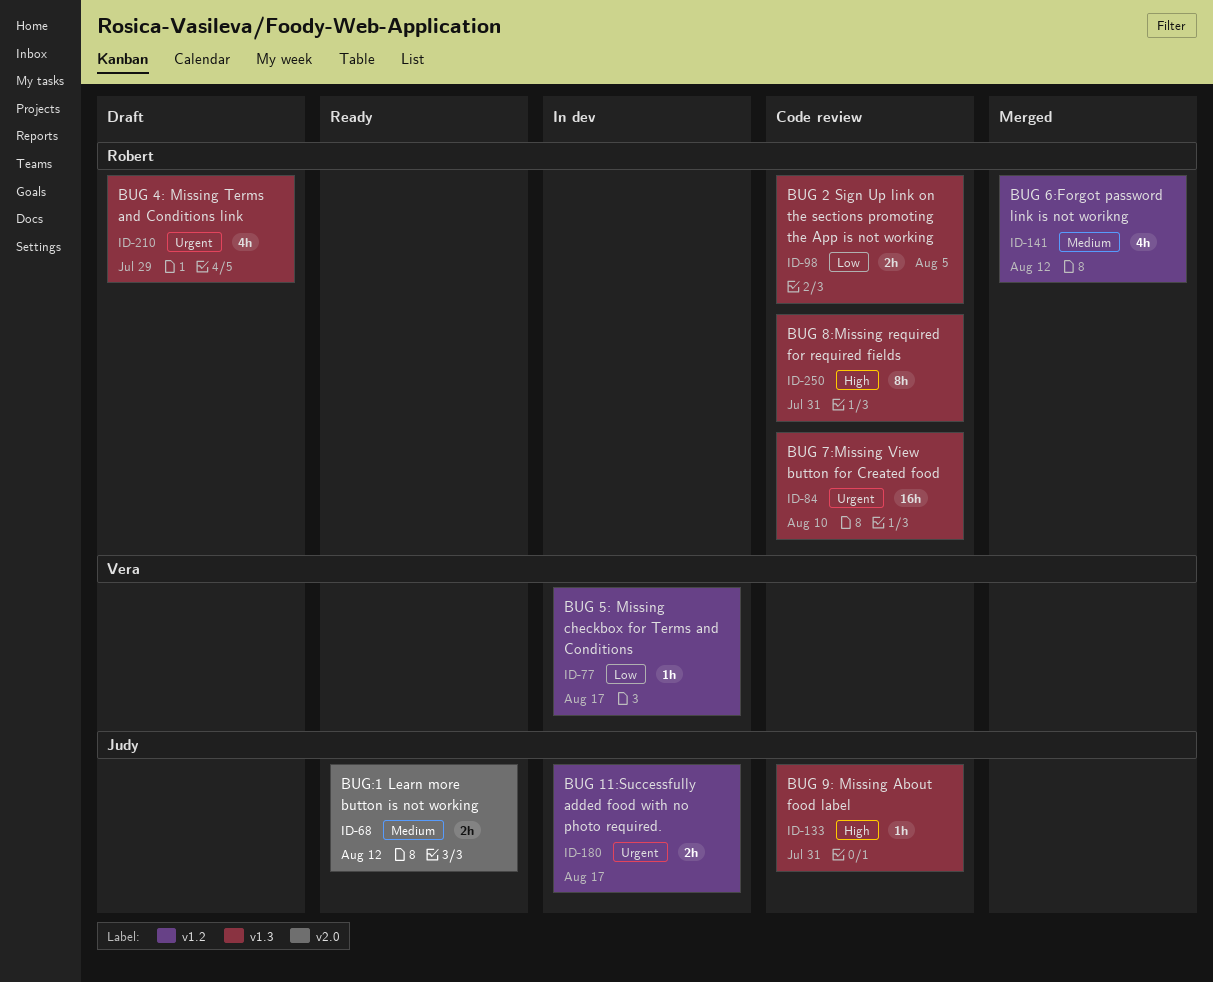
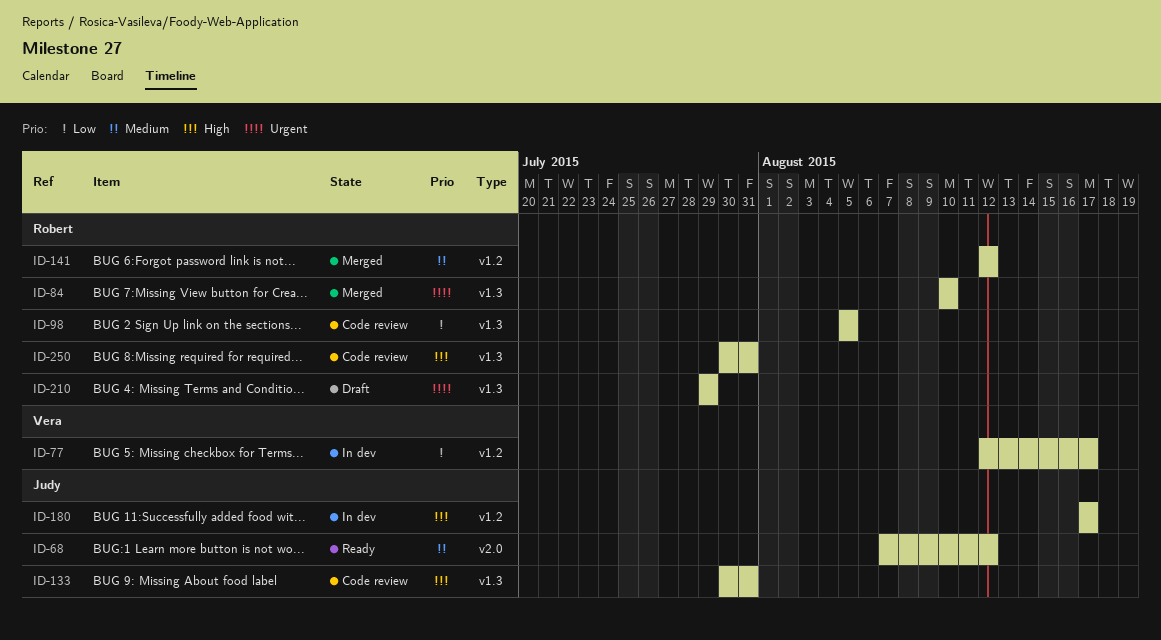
ID-84, status: Code review -> Merged
ID-180, priority: Urgent -> High

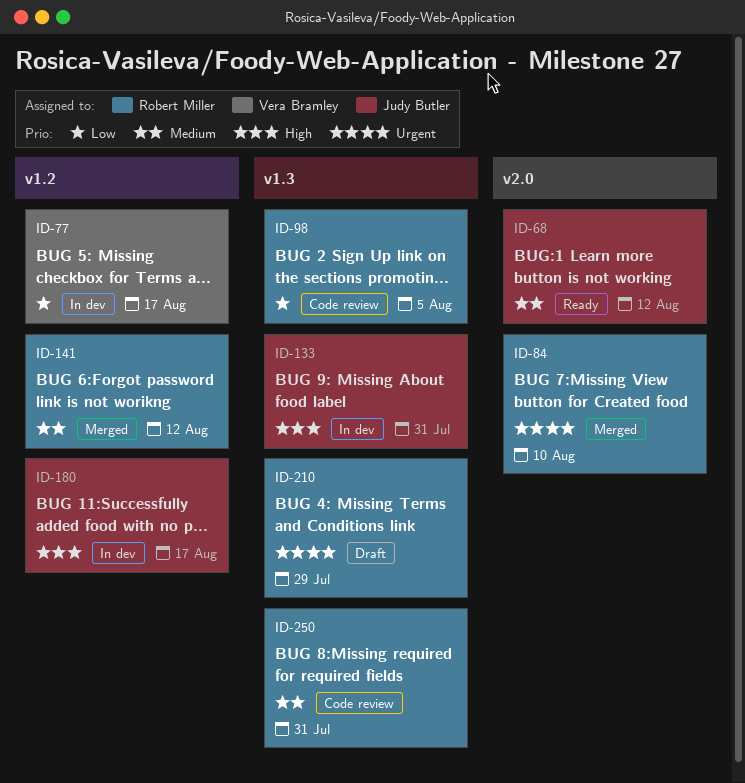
ID-84, label: v1.3 -> v2.0
ID-133, status: Code review -> In dev
ID-250, priority: High -> Medium

